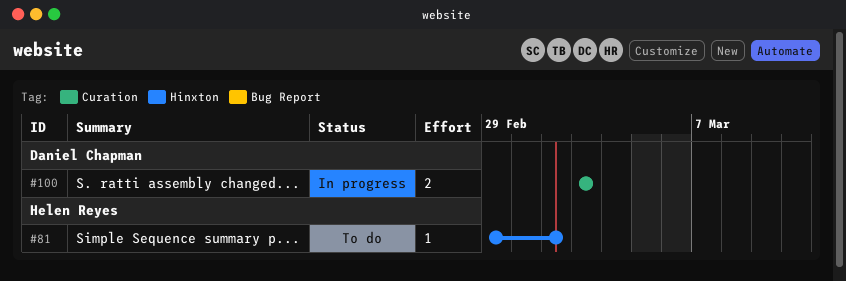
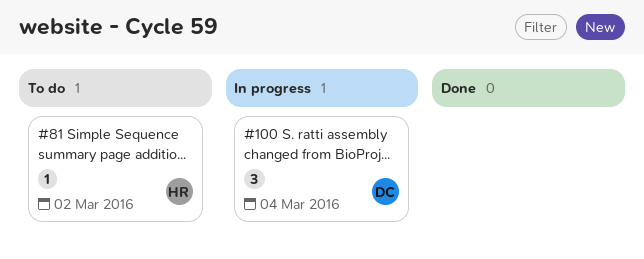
#100, estimate: 2 -> 3
#100, due: Mar 3 -> Mar 4

